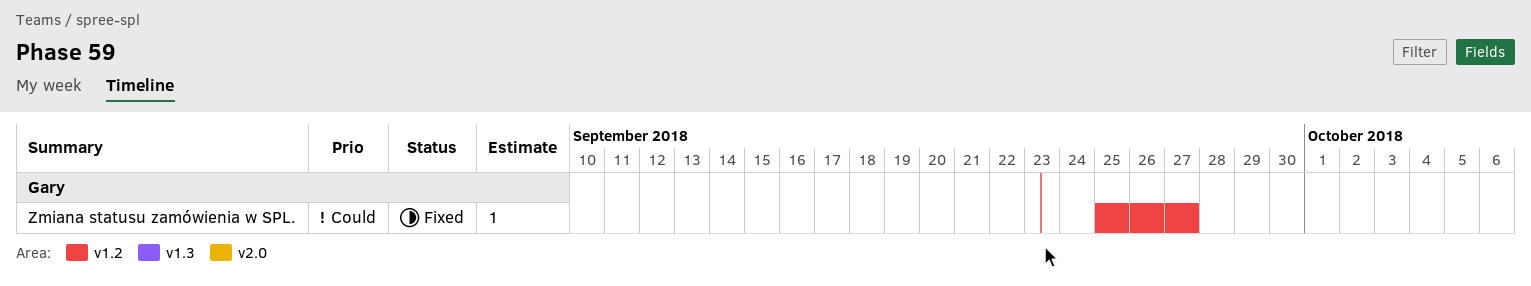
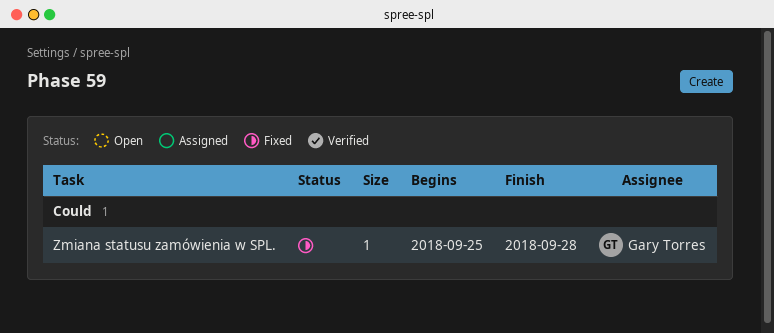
Zmiana statusu zamówienia w SPL., due: Sep 27 -> Sep 28

